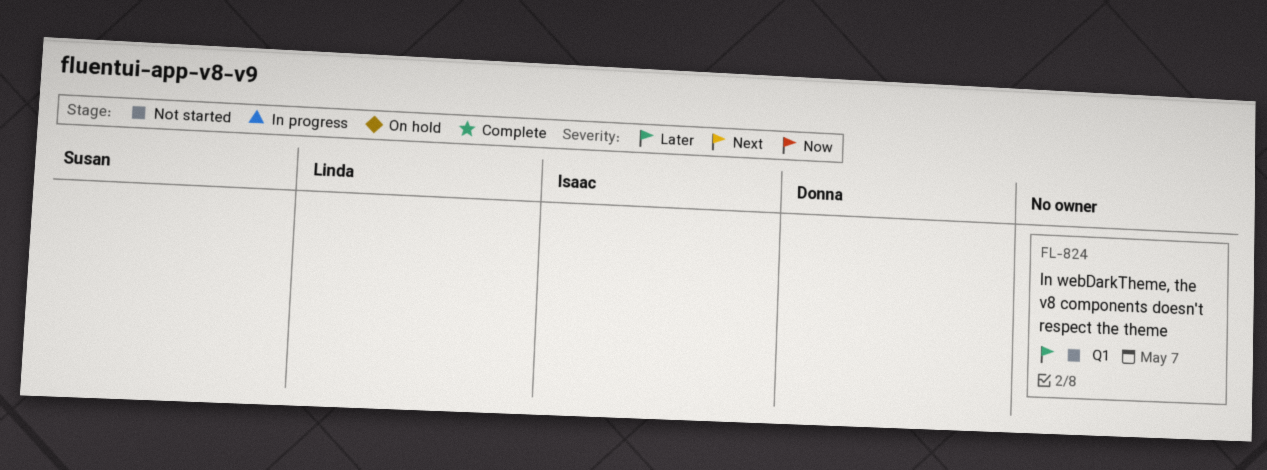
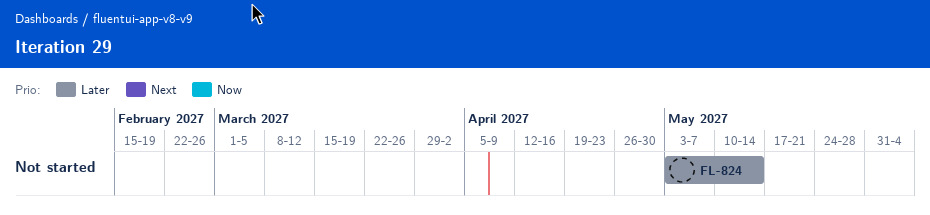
FL-824, due: May 7 -> May 14

